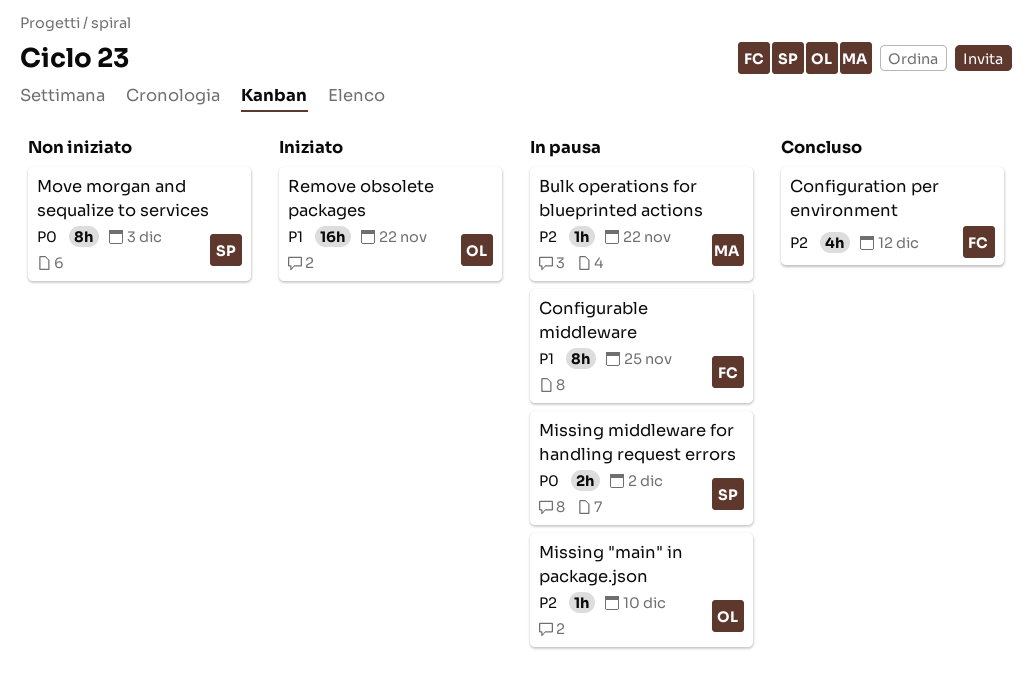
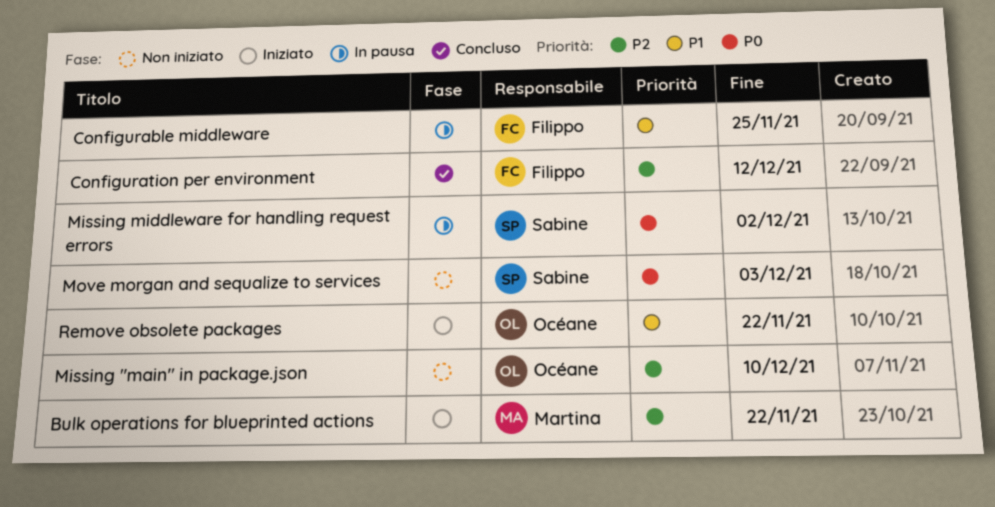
Bulk operations for blueprinted actions, status: In pausa -> Iniziato
Missing "main" in package.json, status: In pausa -> Non iniziato

